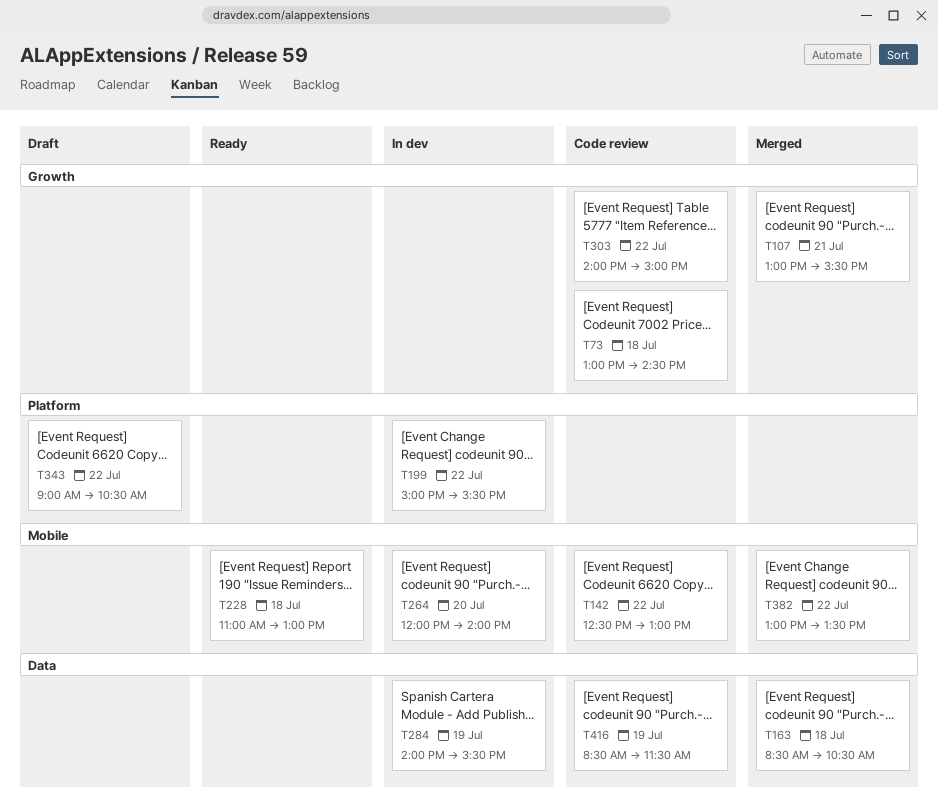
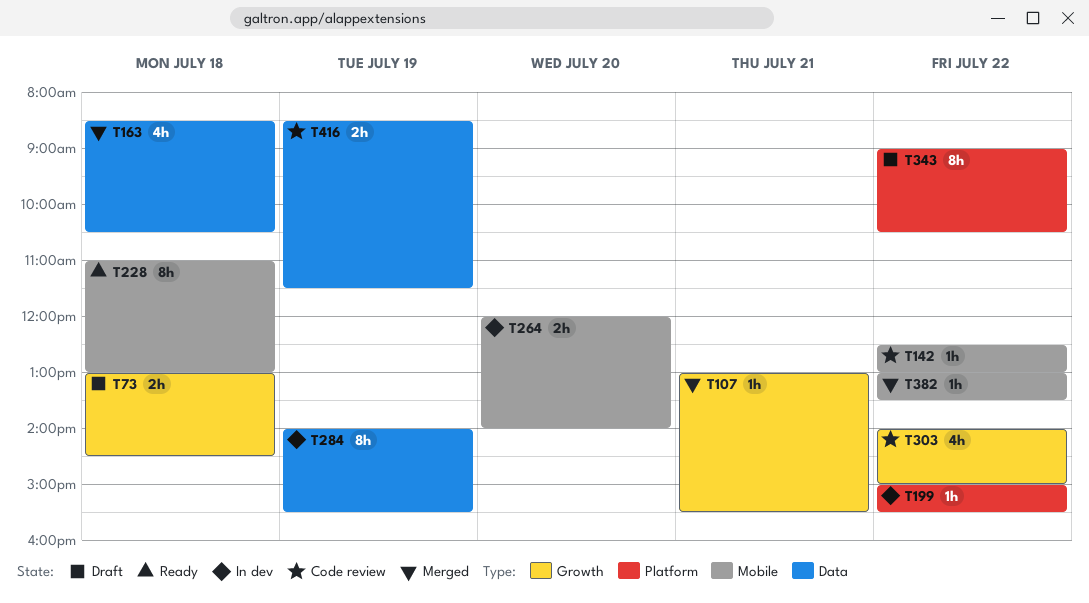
T73, status: Code review -> Draft

